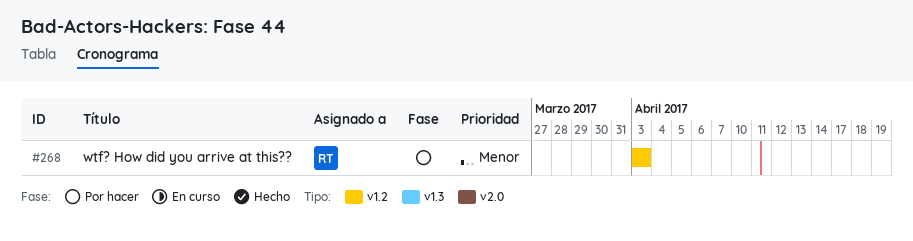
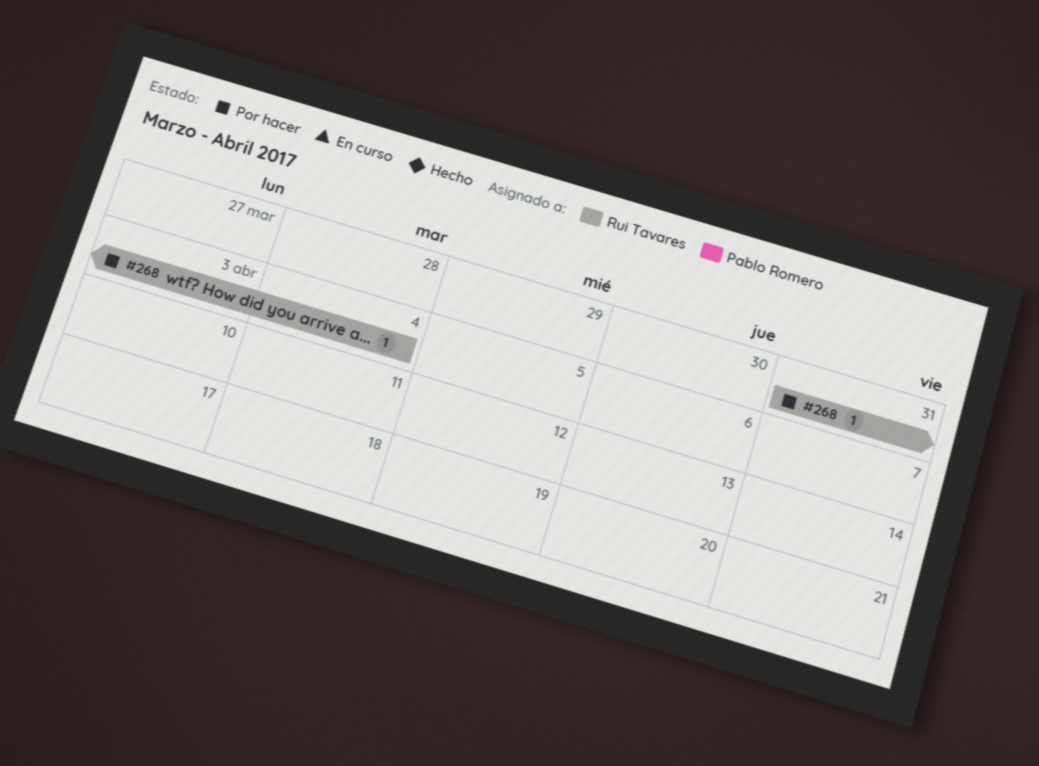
#268, start: Apr 3 -> Mar 31
#268, due: Apr 3 -> Apr 4

